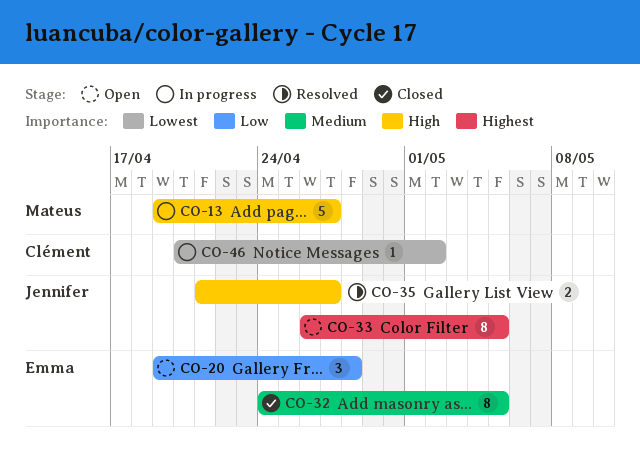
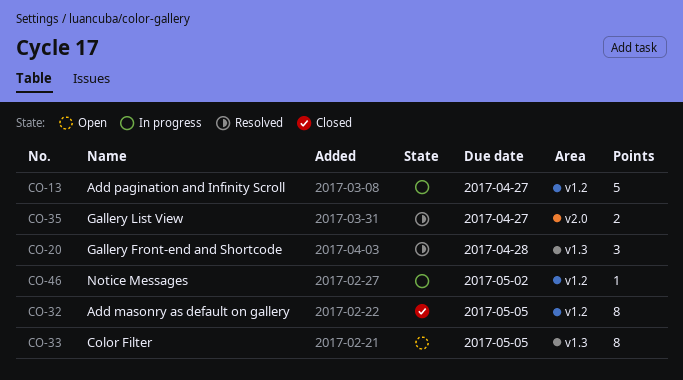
CO-20, status: Open -> Resolved

